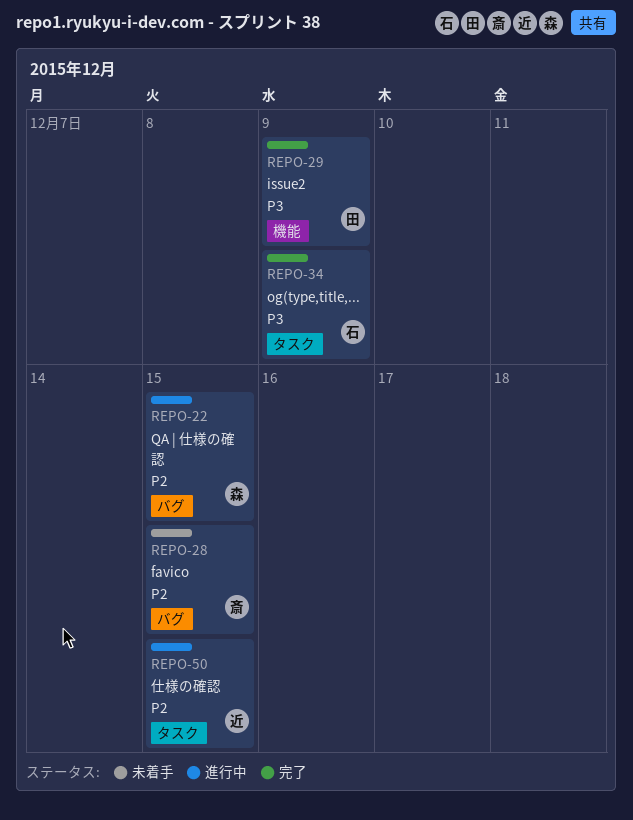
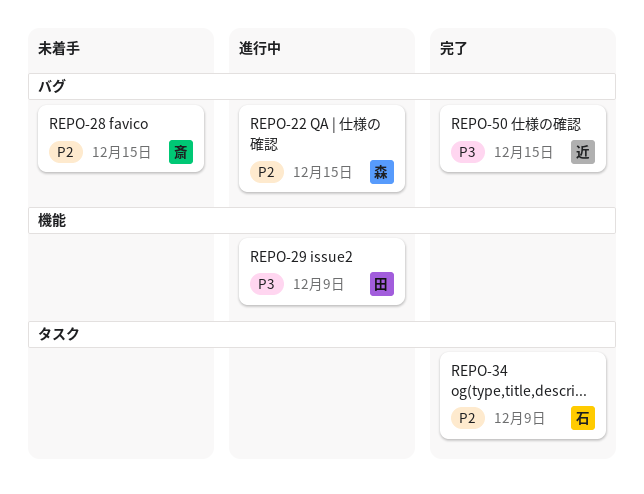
REPO-29, status: 完了 -> 進行中
REPO-34, priority: P3 -> P2
REPO-50, status: 進行中 -> 完了
REPO-50, priority: P2 -> P3
REPO-50, label: タスク -> バグ

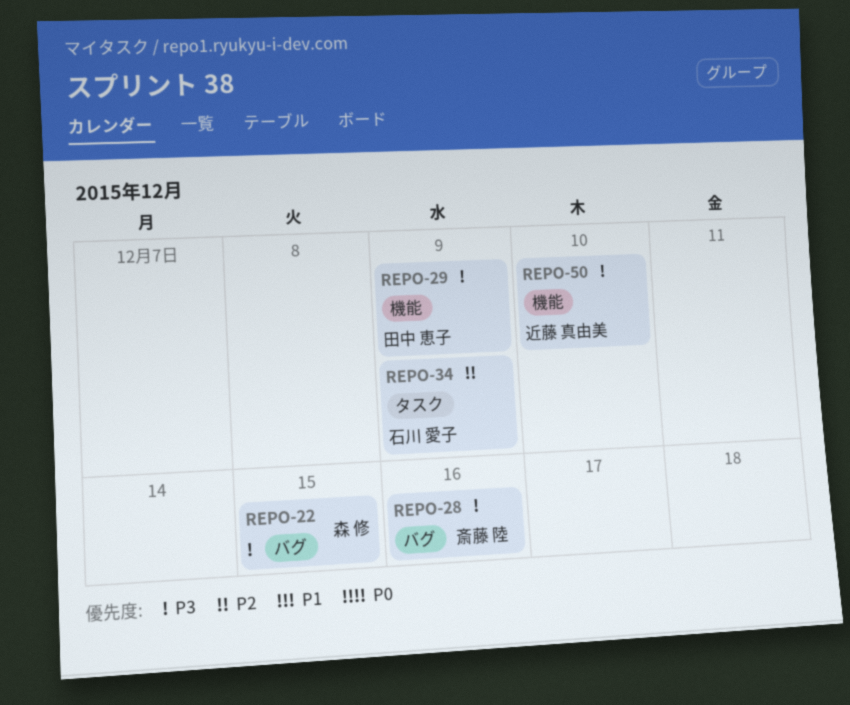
REPO-22, priority: P2 -> P3
REPO-28, priority: P2 -> P3
REPO-28, due: Dec 15 -> Dec 16
REPO-50, label: バグ -> 機能
REPO-50, due: Dec 15 -> Dec 10

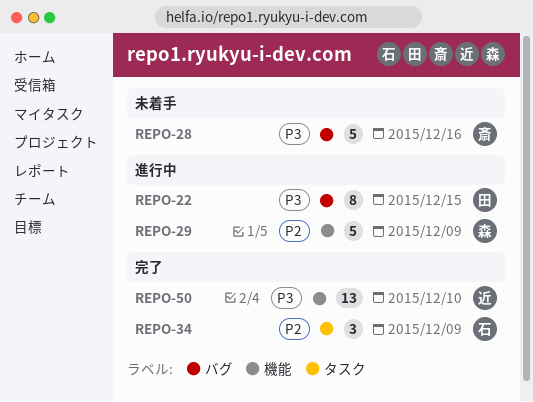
REPO-22, owner: 森 修 -> 田中 恵子
REPO-29, owner: 田中 恵子 -> 森 修
REPO-29, priority: P3 -> P2

